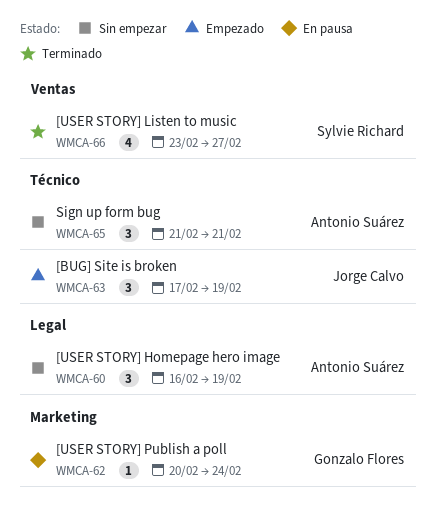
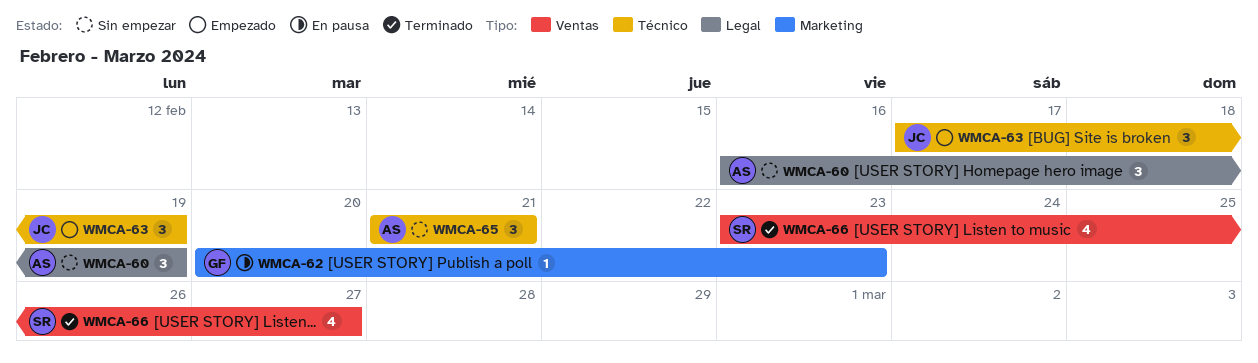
WMCA-62, due: Feb 24 -> Feb 23

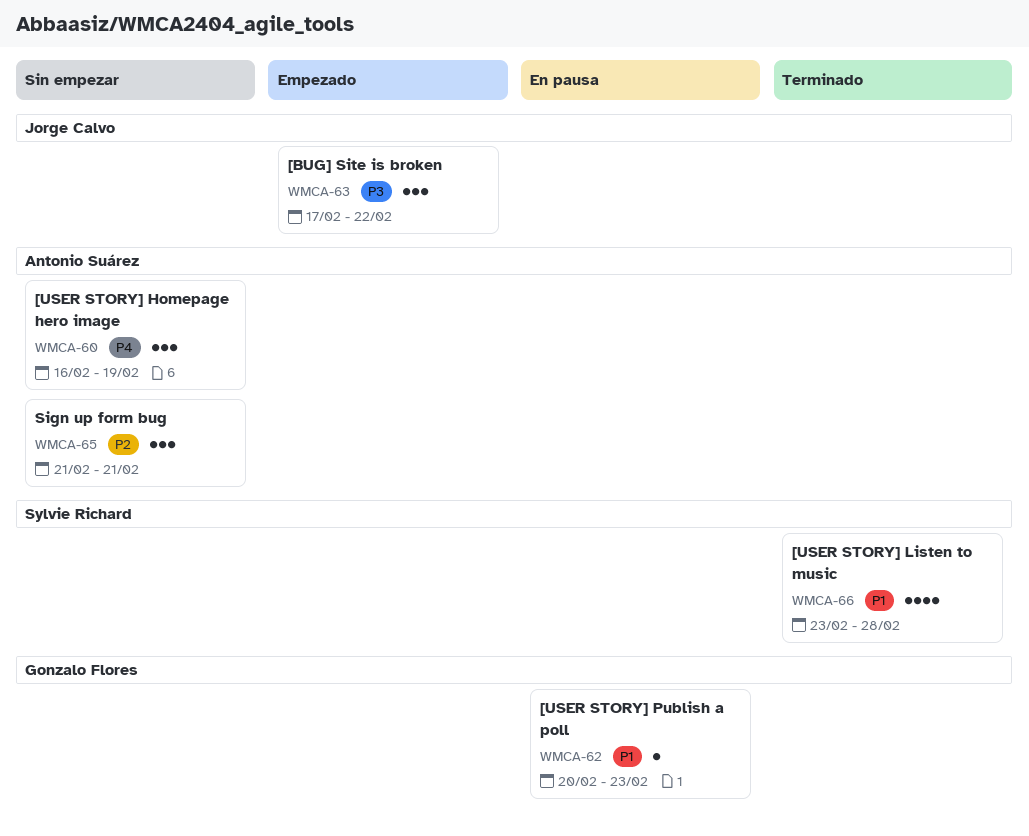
WMCA-63, due: Feb 19 -> Feb 22
WMCA-66, due: Feb 27 -> Feb 28

